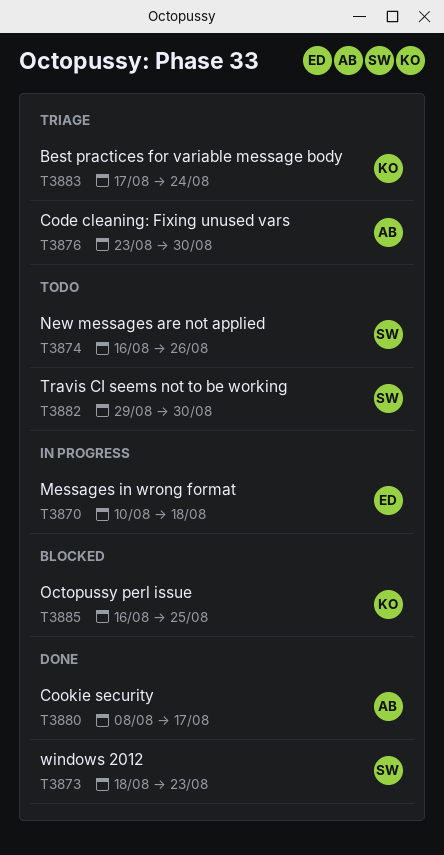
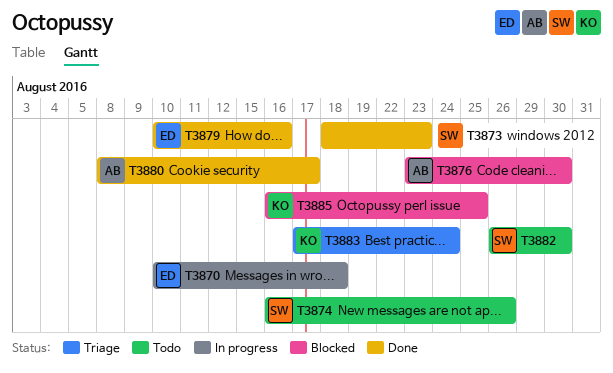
T3876, status: Triage -> Blocked
T3879: none -> present
T3882, start: Aug 29 -> Aug 26

